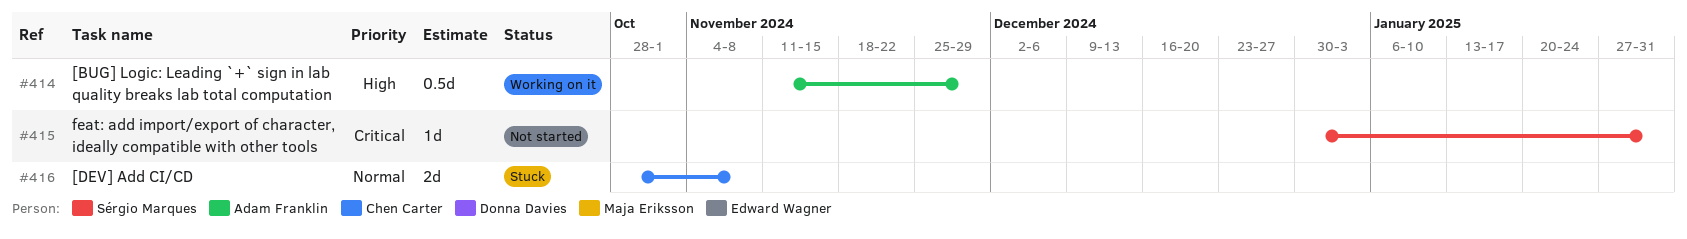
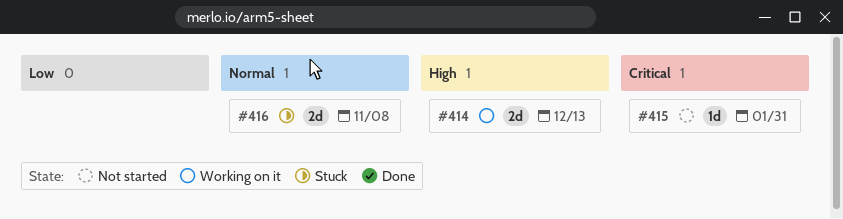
#414, estimate: 0.5d -> 2d
#414, due: Nov 29 -> Dec 13

